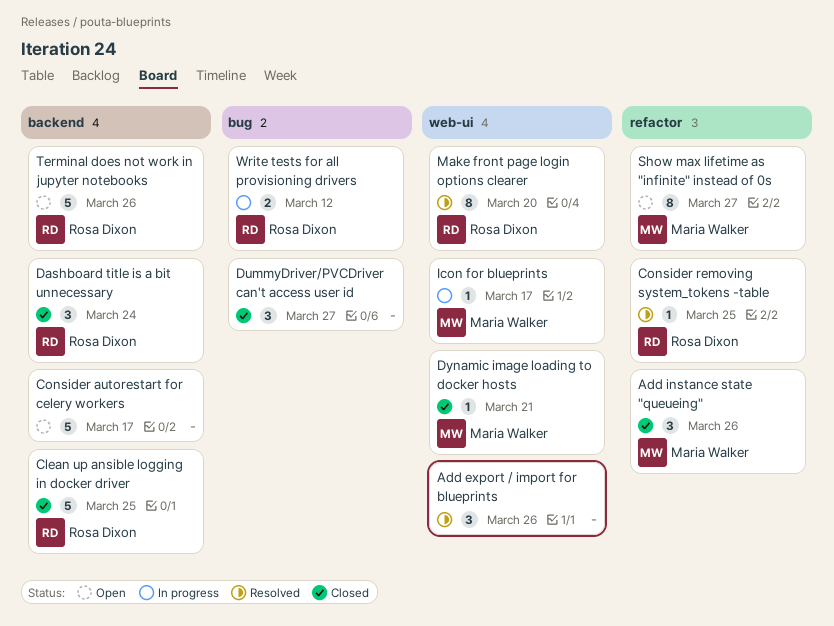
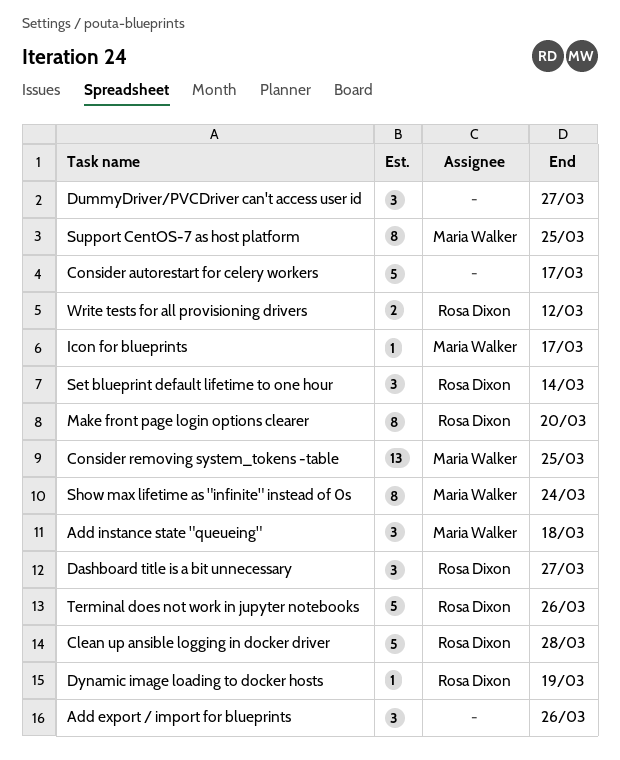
Add instance state "queueing", due: Mar 26 -> Mar 18
Clean up ansible logging in docker driver, due: Mar 25 -> Mar 28
Consider removing system_tokens -table, owner: Rosa Dixon -> Maria Walker
Consider removing system_tokens -table, estimate: 1 -> 13
Dashboard title is a bit unnecessary, due: Mar 24 -> Mar 27
Dynamic image loading to docker hosts, owner: Maria Walker -> Rosa Dixon
Dynamic image loading to docker hosts, due: Mar 21 -> Mar 19
Set blueprint default lifetime to one hour: none -> present
Show max lifetime as "infinite" instead of 0s, due: Mar 27 -> Mar 24
Support CentOS-7 as host platform: none -> present

